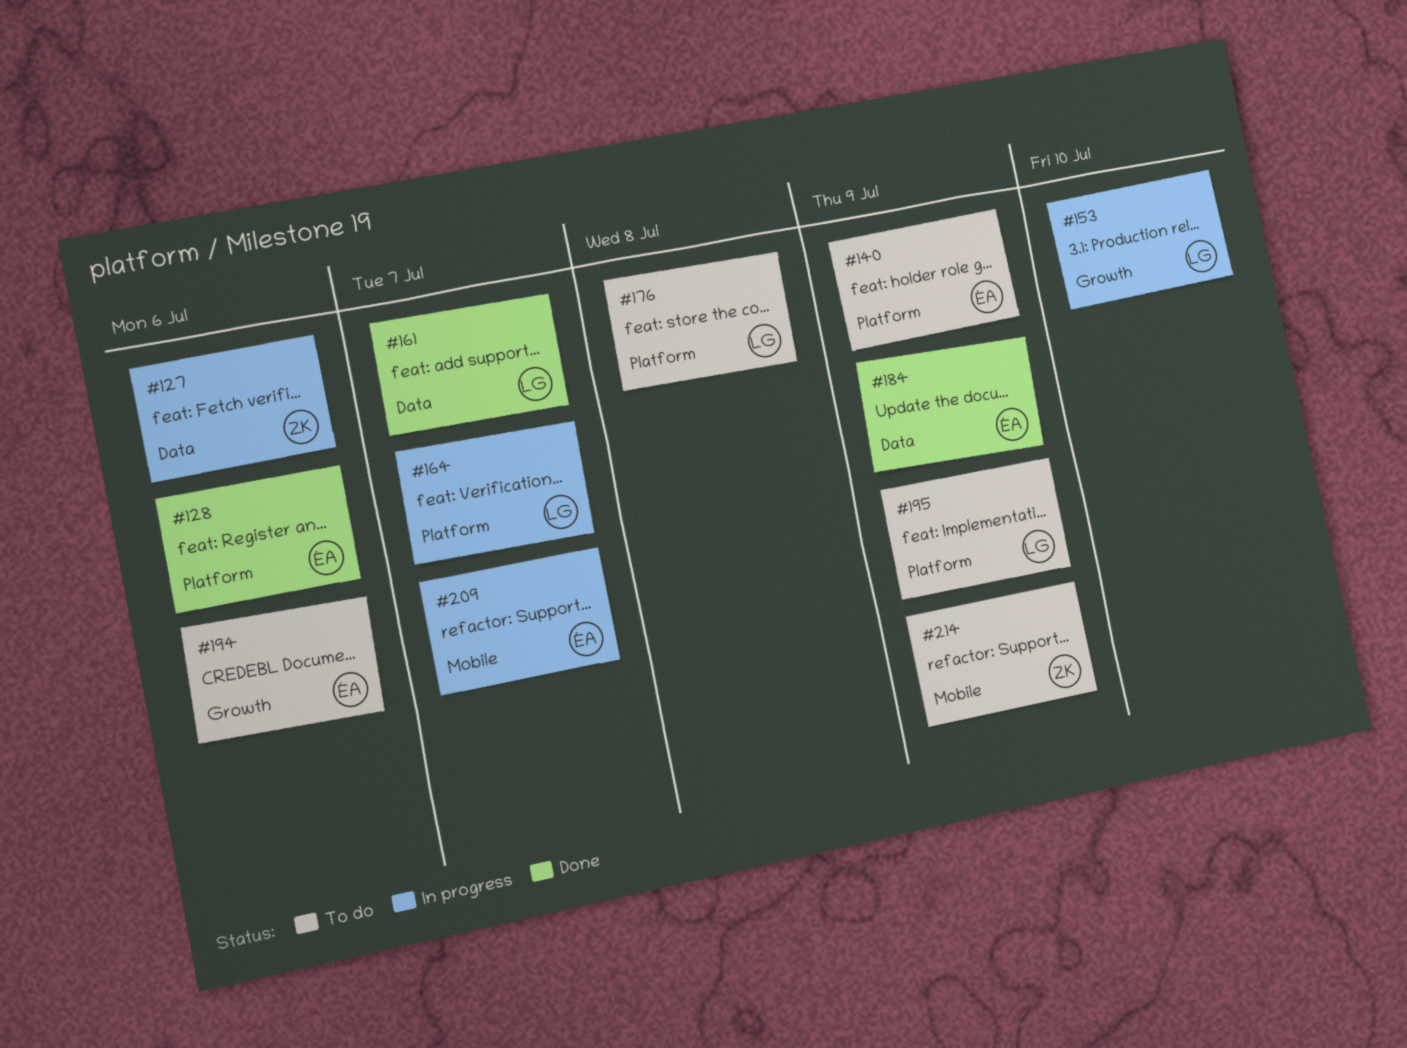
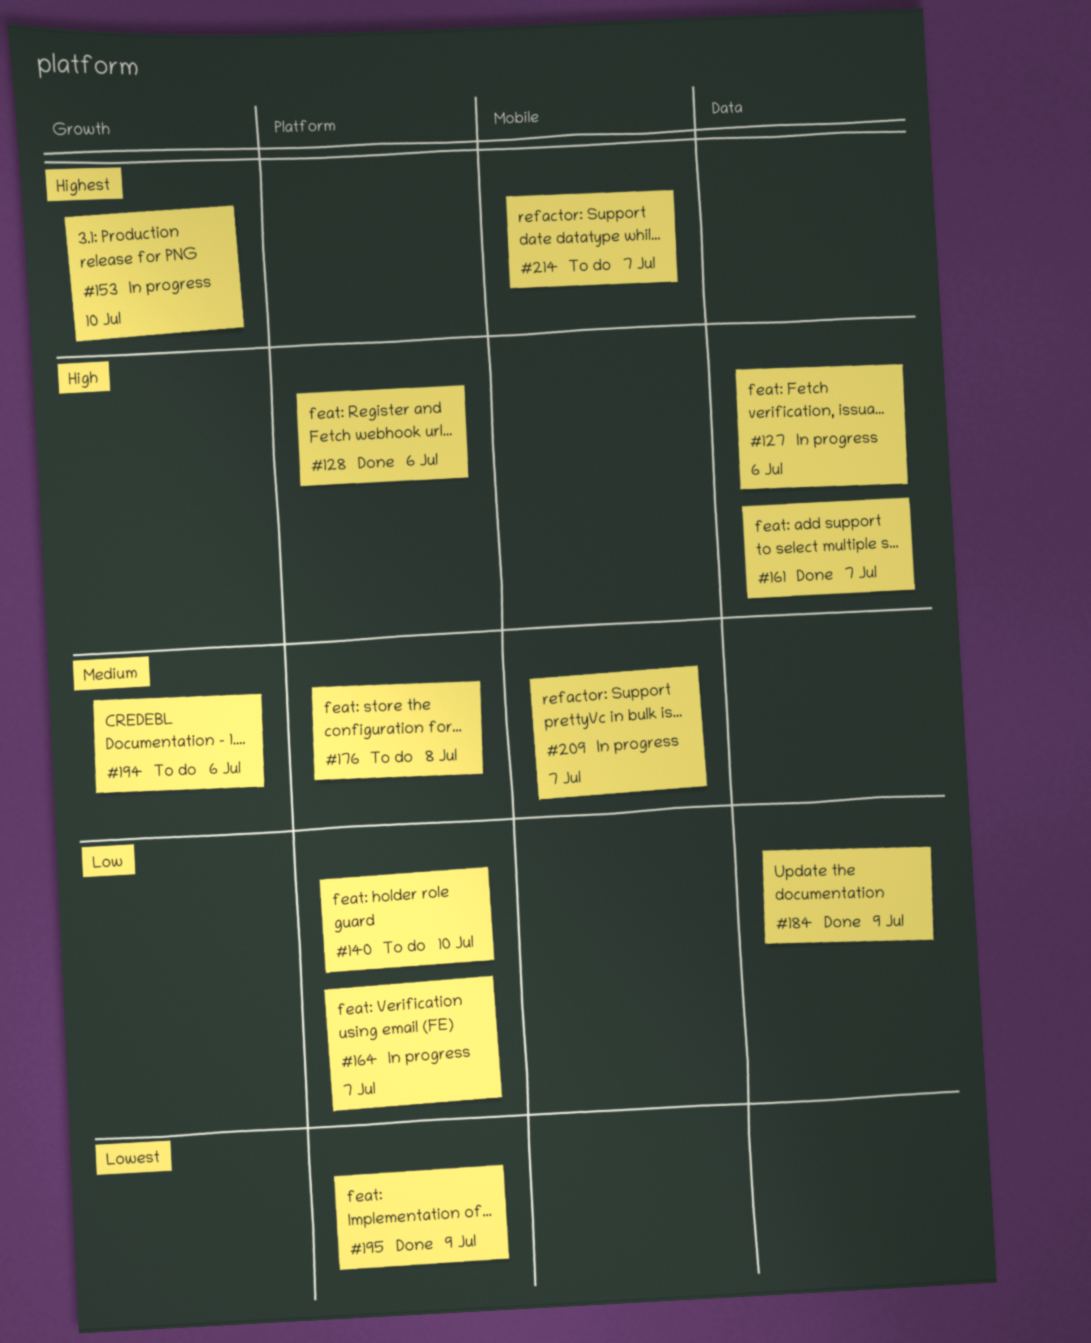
#140, due: Jul 9 -> Jul 10
#195, status: To do -> Done
#214, due: Jul 9 -> Jul 7

